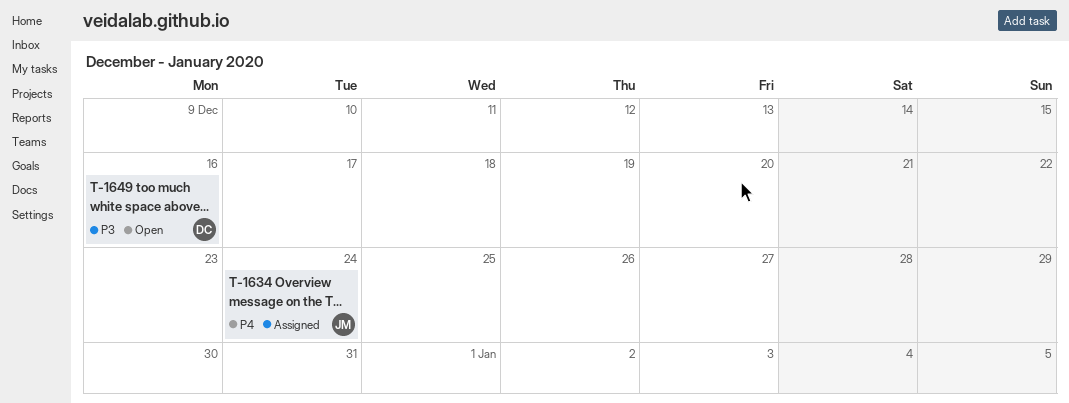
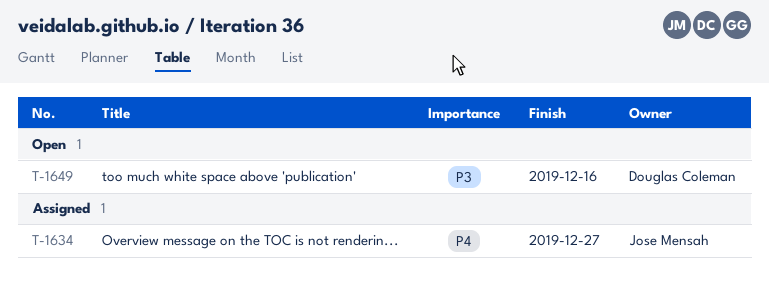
T-1634, due: Dec 24 -> Dec 27

